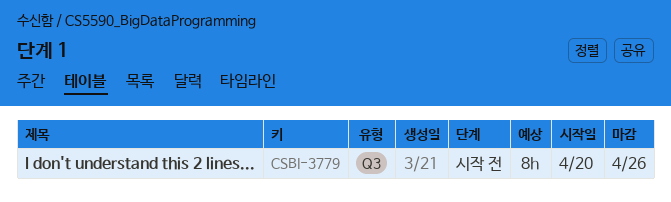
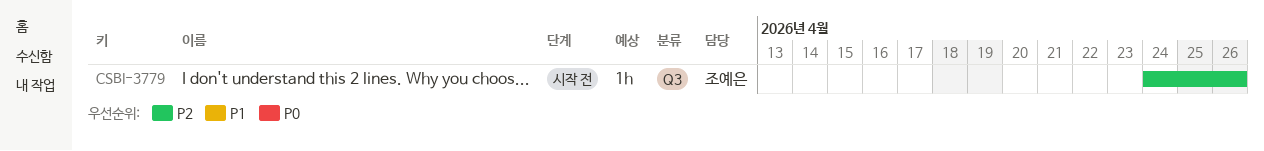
CSBI-3779, estimate: 8h -> 1h
CSBI-3779, start: Apr 20 -> Apr 24

